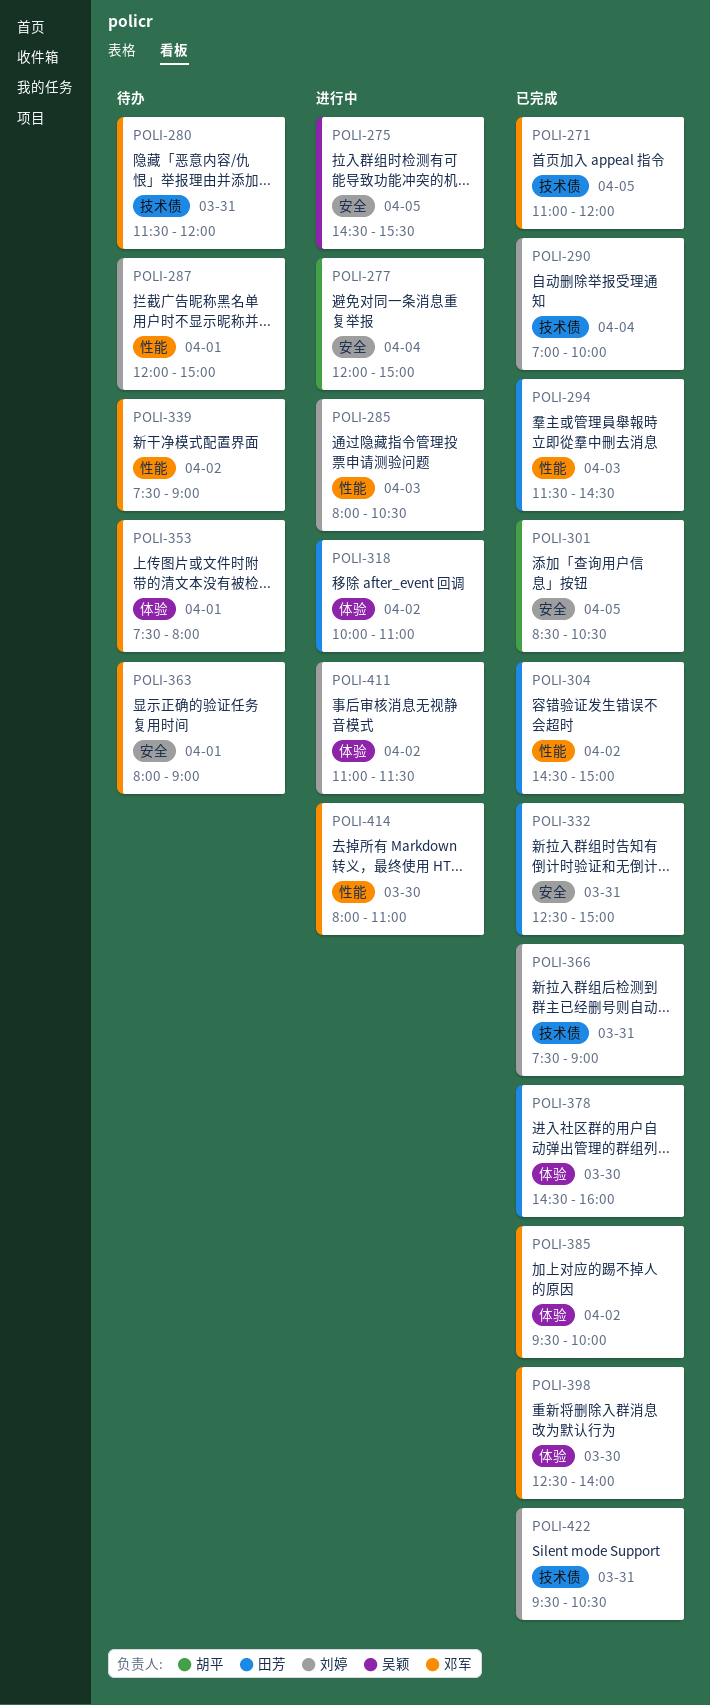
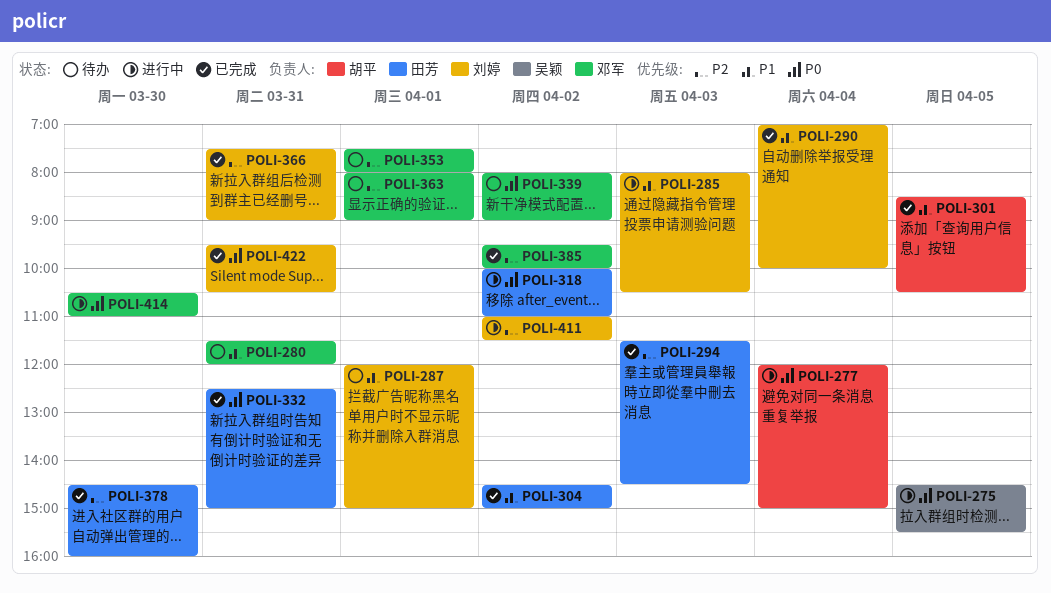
POLI-271: present -> none
POLI-339, begins: 07:30 -> 08:00
POLI-398: present -> none
POLI-414, begins: 08:00 -> 10:30

